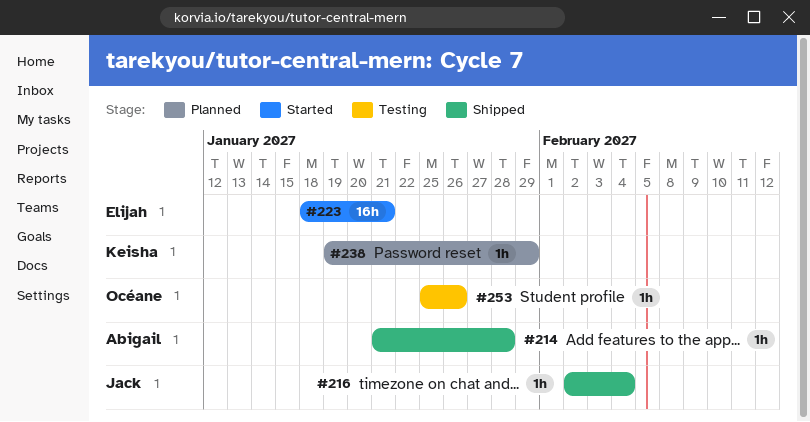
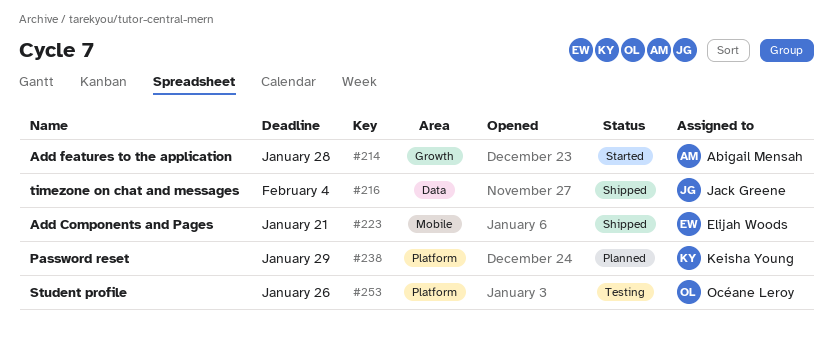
#214, status: Shipped -> Started
#223, status: Started -> Shipped

